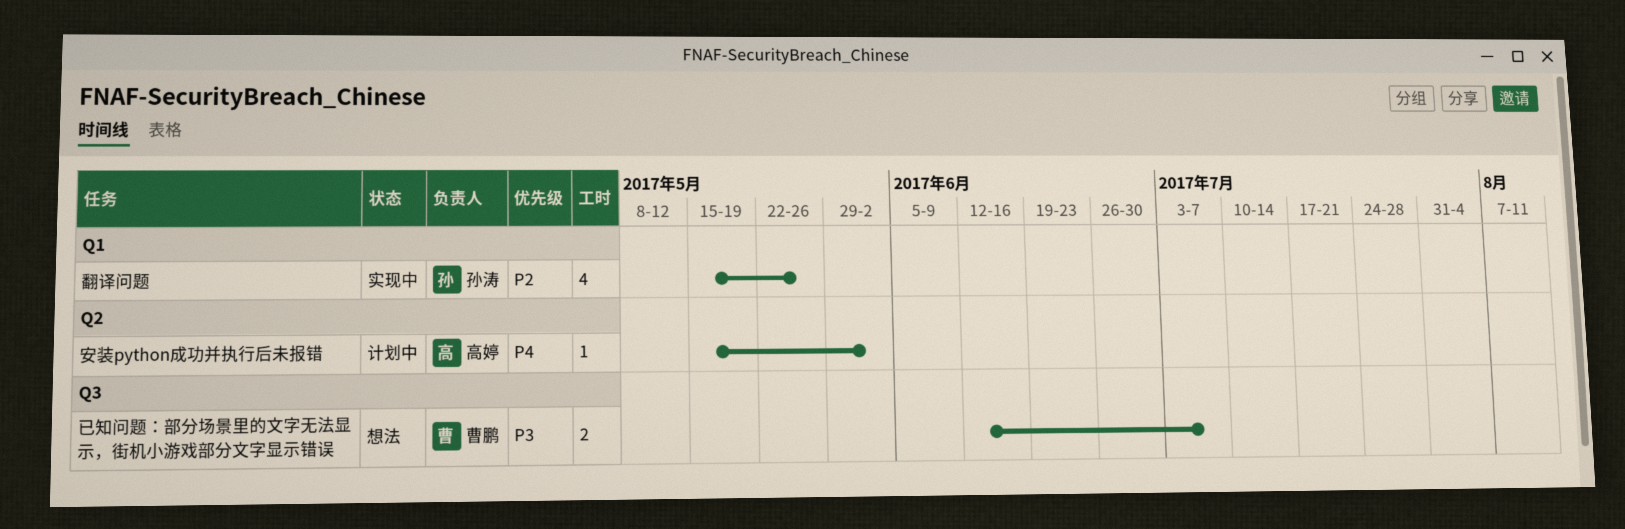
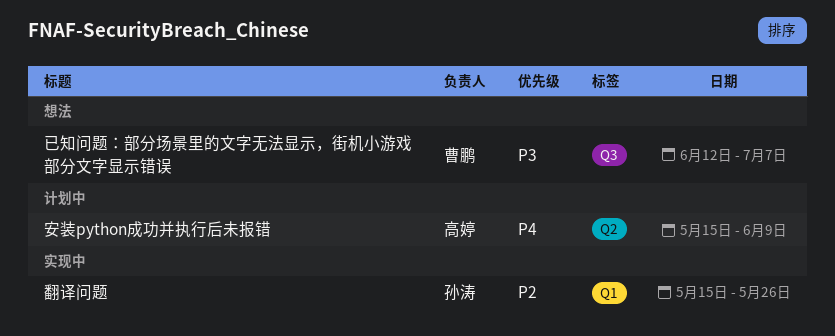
安装python成功并执行后未报错, due: Jun 2 -> Jun 9

